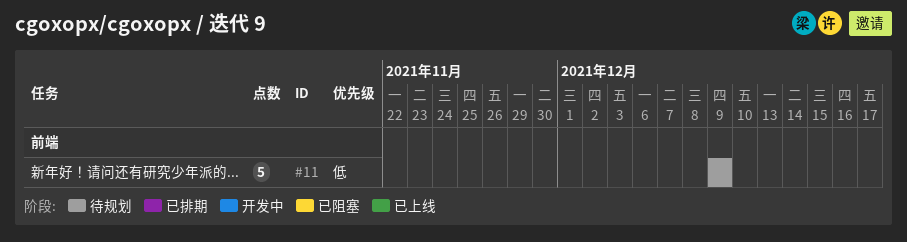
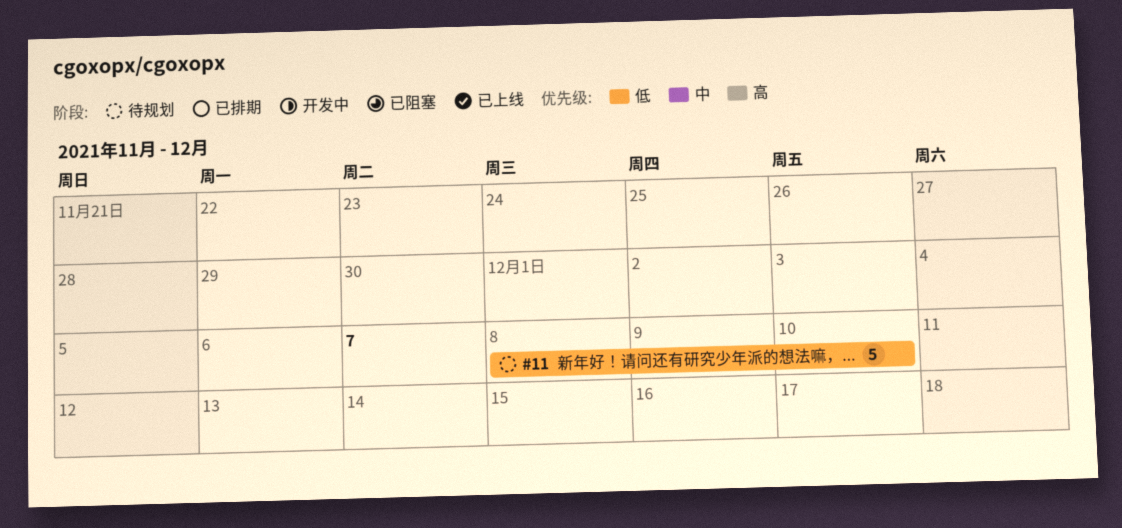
#11, start: Dec 9 -> Dec 8
#11, due: Dec 9 -> Dec 10

